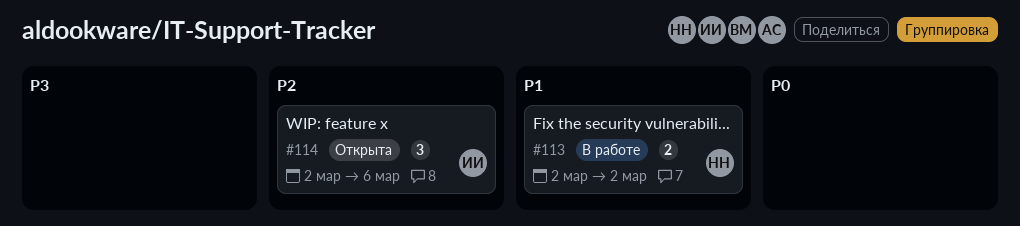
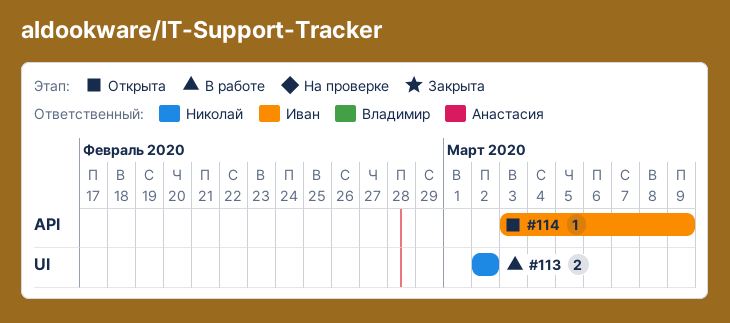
#114, estimate: 3 -> 1
#114, start: Mar 2 -> Mar 3
#114, due: Mar 6 -> Mar 9

